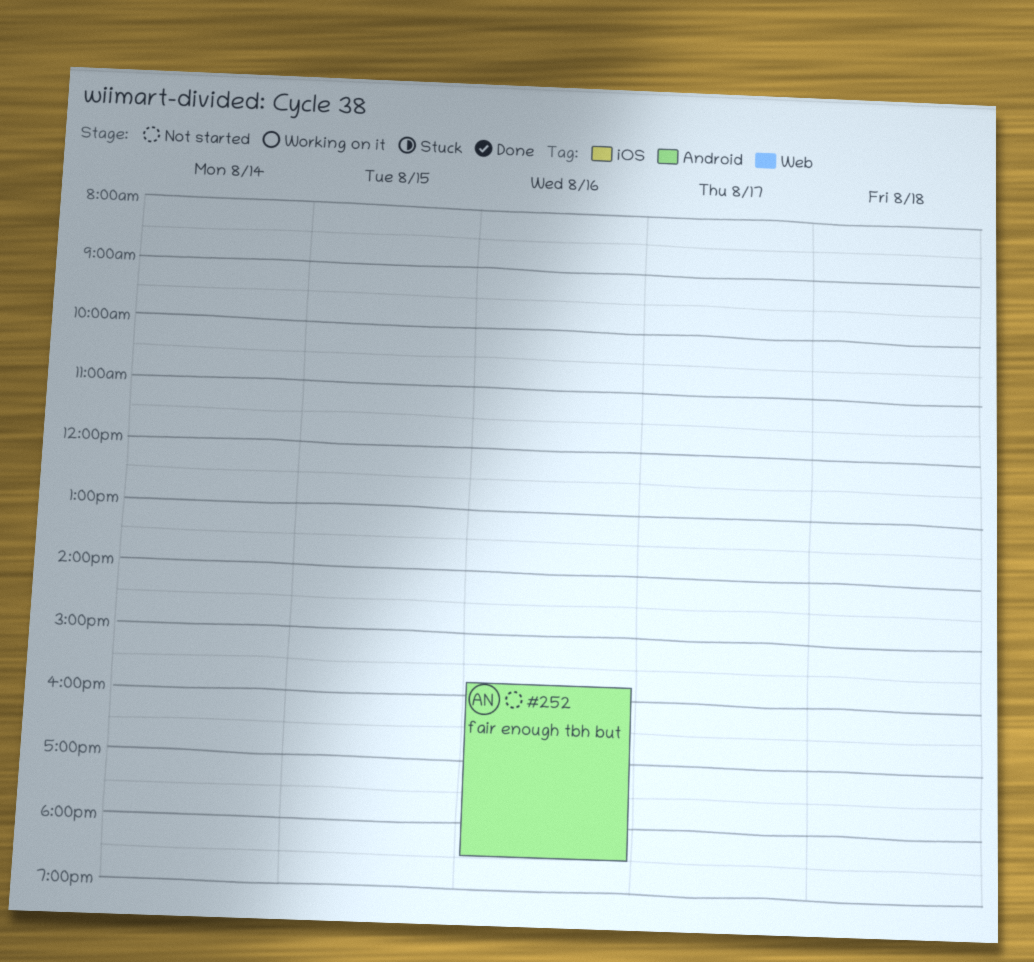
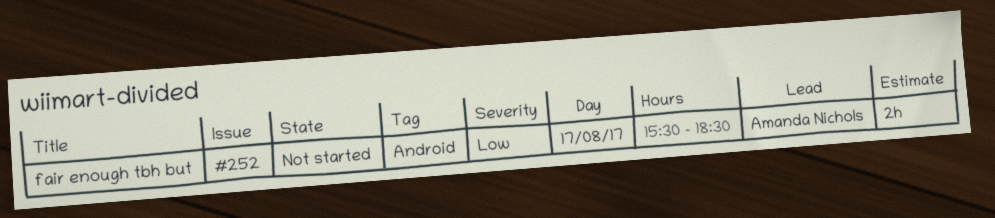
#252, day: Aug 16 -> Aug 17
#252, begins: 15:45 -> 15:30

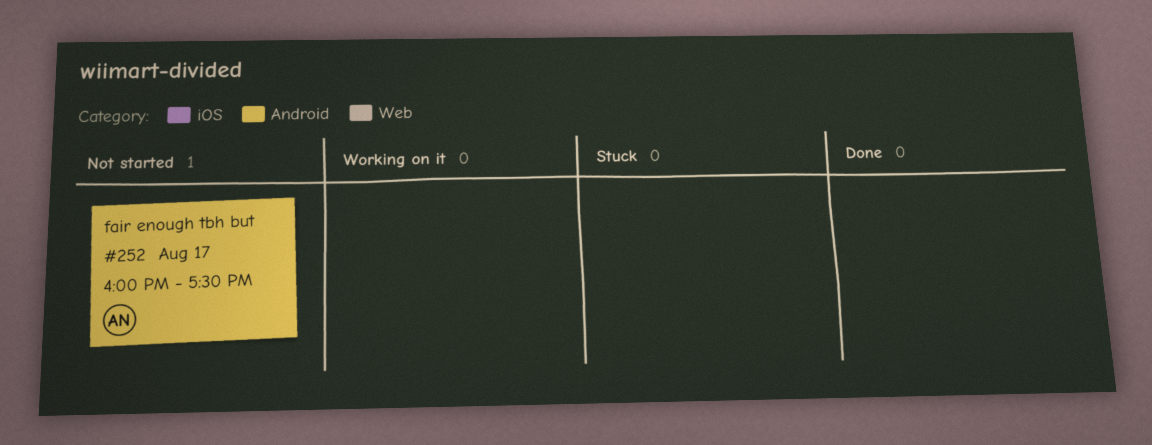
#252, begins: 15:30 -> 16:00
#252, ends: 18:30 -> 17:30

